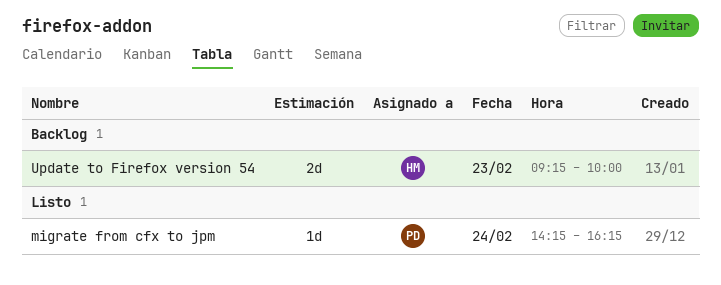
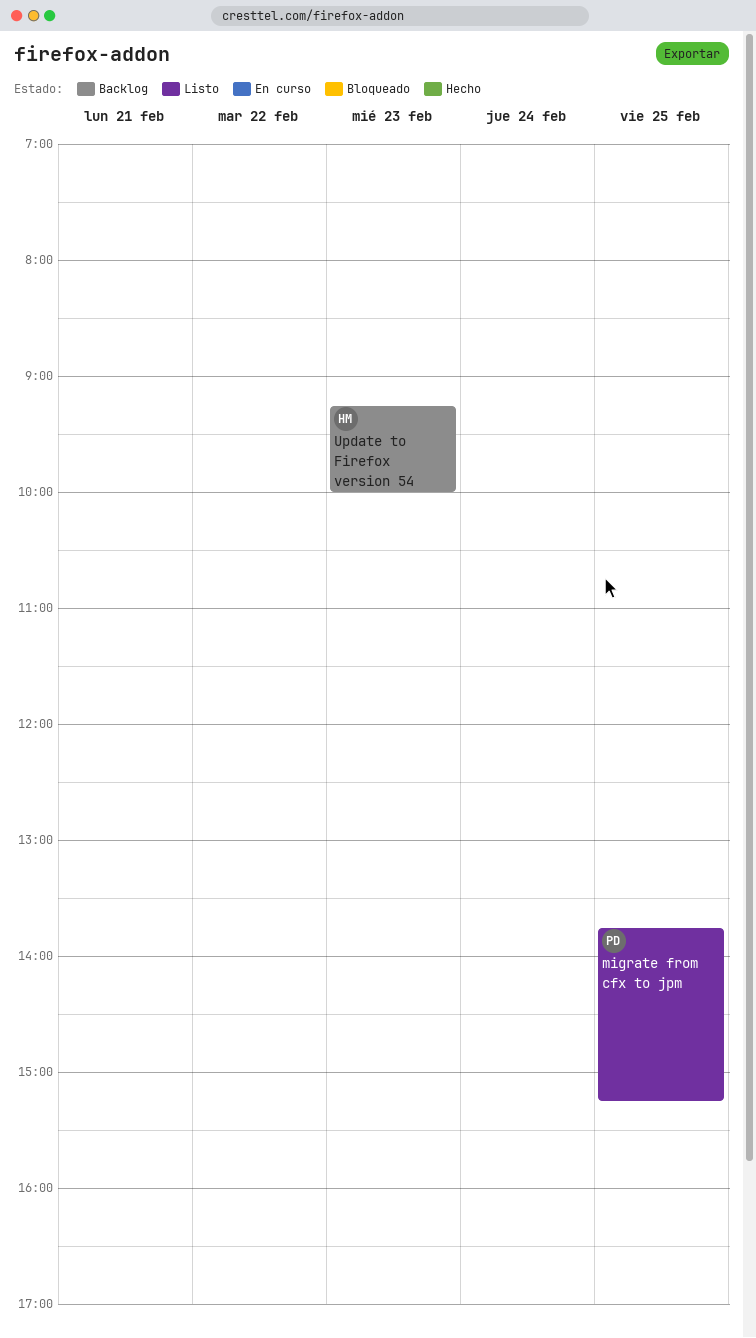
migrate from cfx to jpm, day: Feb 24 -> Feb 25
migrate from cfx to jpm, begins: 14:15 -> 13:45
migrate from cfx to jpm, ends: 16:15 -> 15:15

